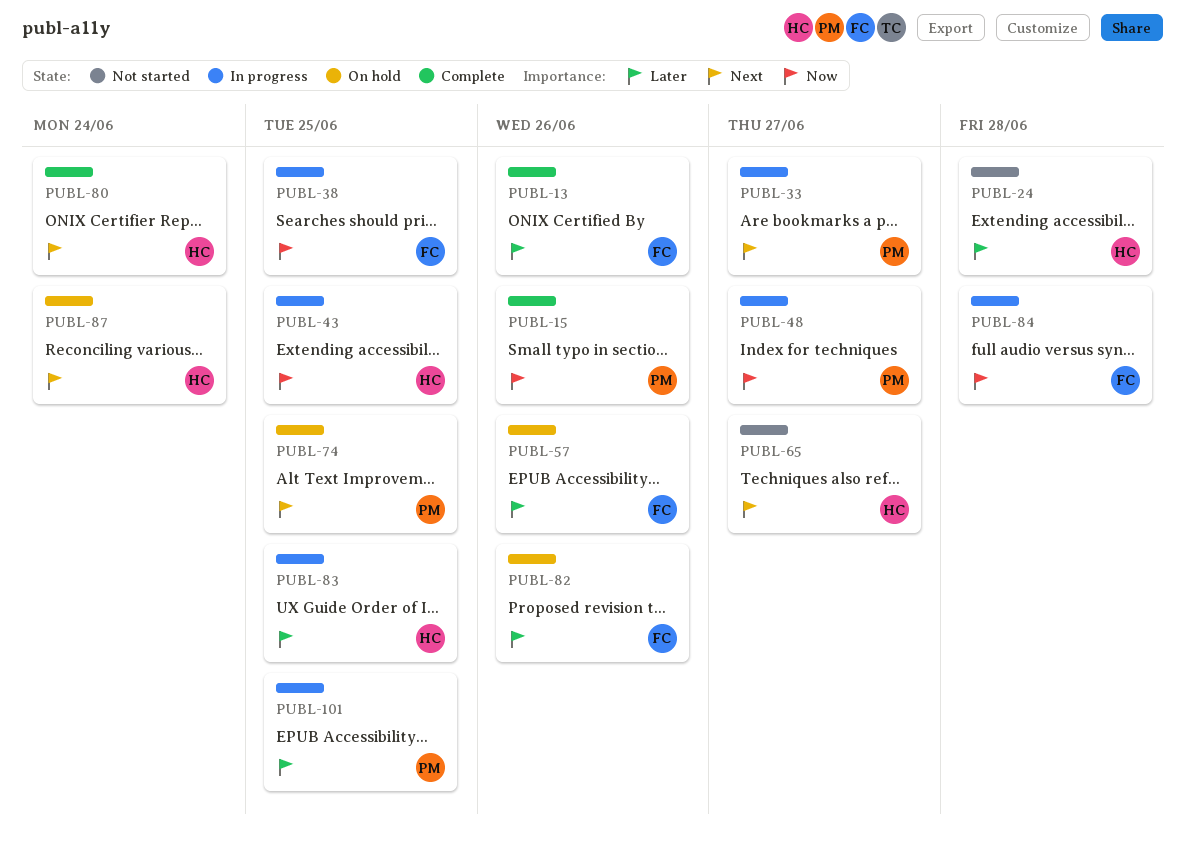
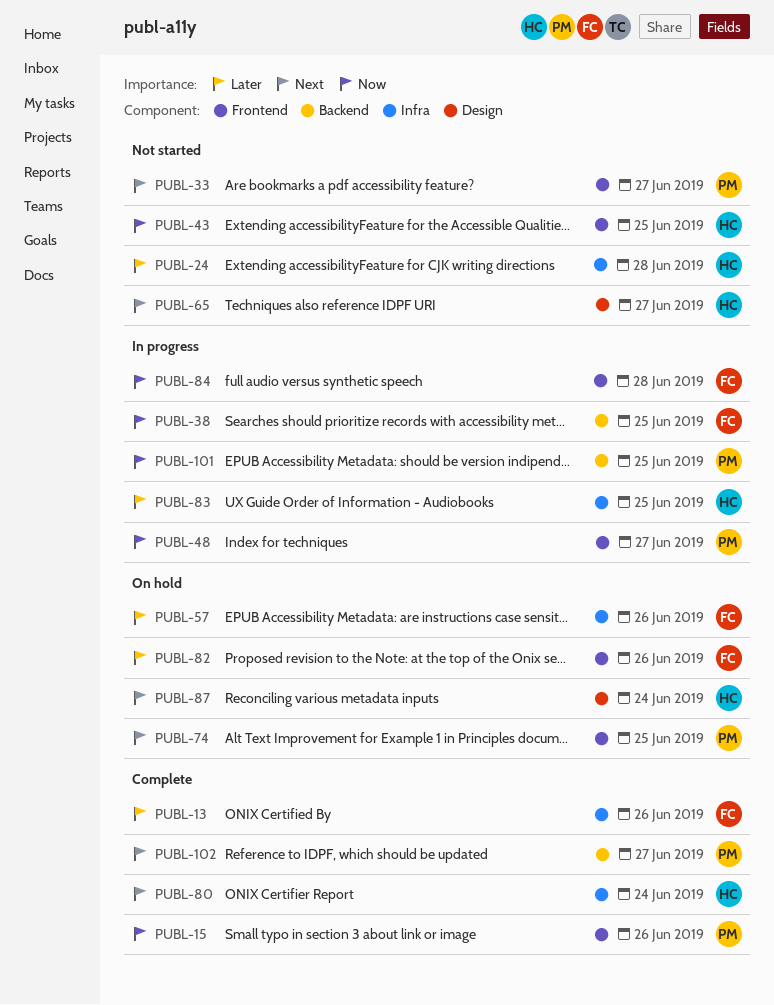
PUBL-33, status: In progress -> Not started
PUBL-43, status: In progress -> Not started
PUBL-101, priority: Later -> Now
PUBL-102: none -> present

